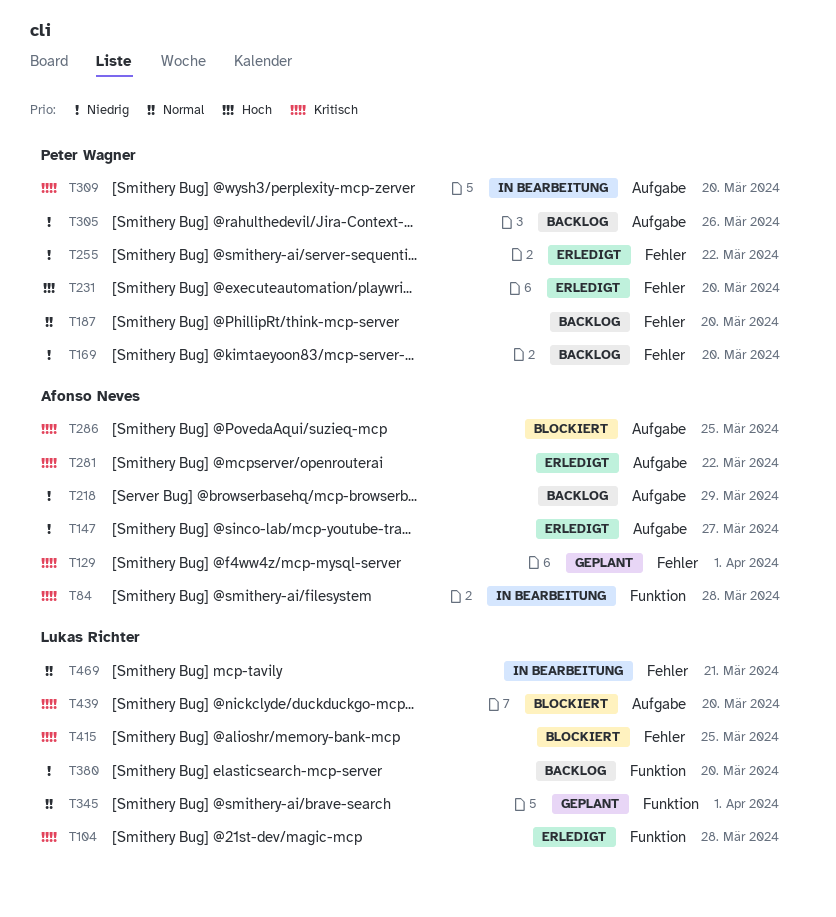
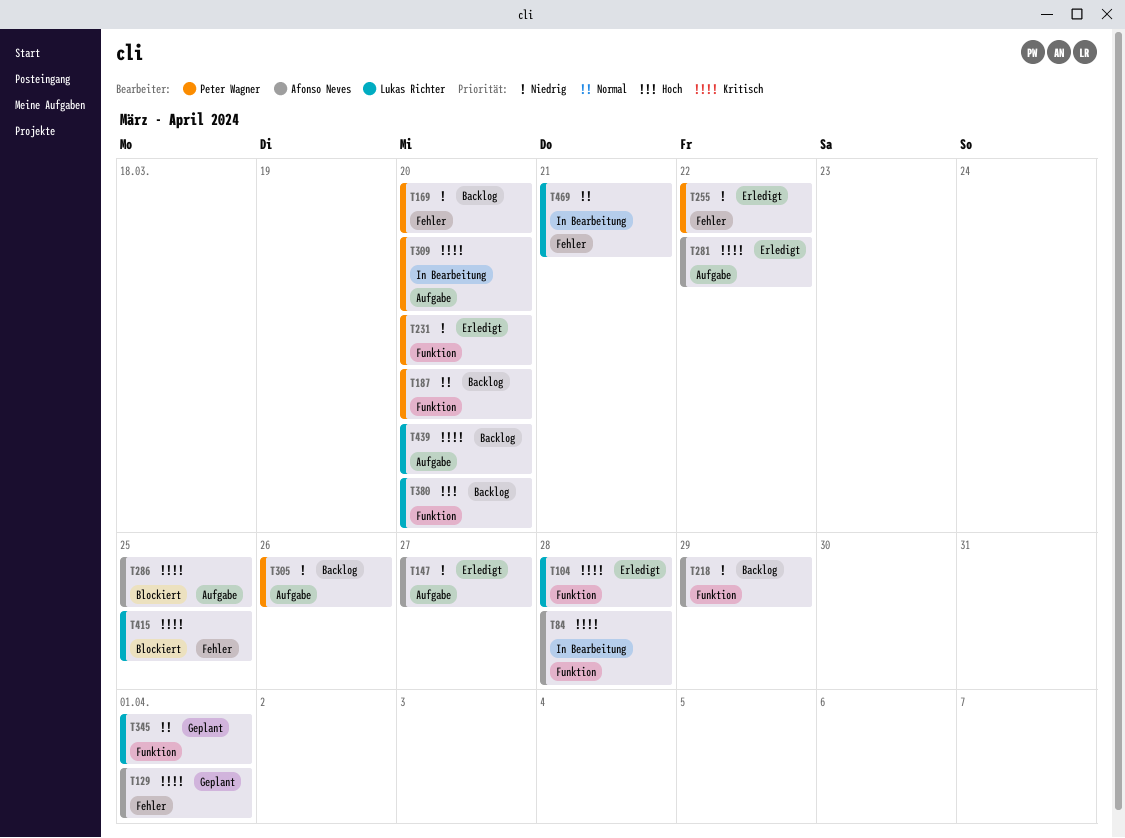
T187, label: Fehler -> Funktion
T218, label: Aufgabe -> Funktion
T231, priority: Hoch -> Niedrig
T231, label: Fehler -> Funktion
T380, priority: Niedrig -> Hoch
T439, status: Blockiert -> Backlog

